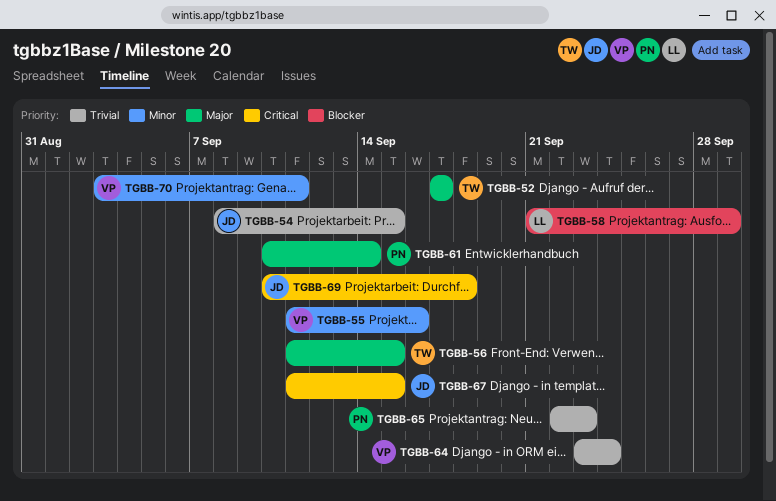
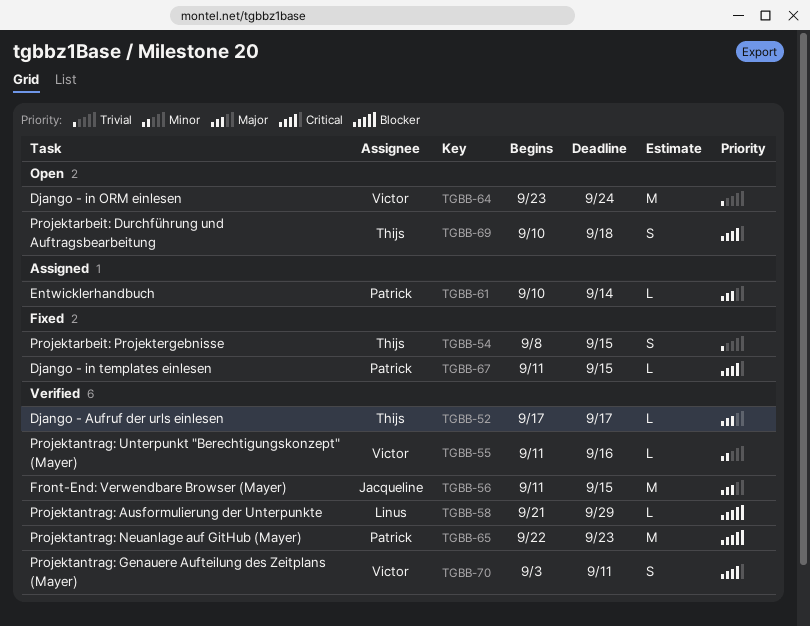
TGBB-54, owner: Jacqueline -> Thijs
TGBB-56, owner: Thijs -> Jacqueline
TGBB-65, priority: Trivial -> Blocker
TGBB-67, owner: Jacqueline -> Patrick
TGBB-69, owner: Jacqueline -> Thijs
TGBB-70, priority: Minor -> Critical

